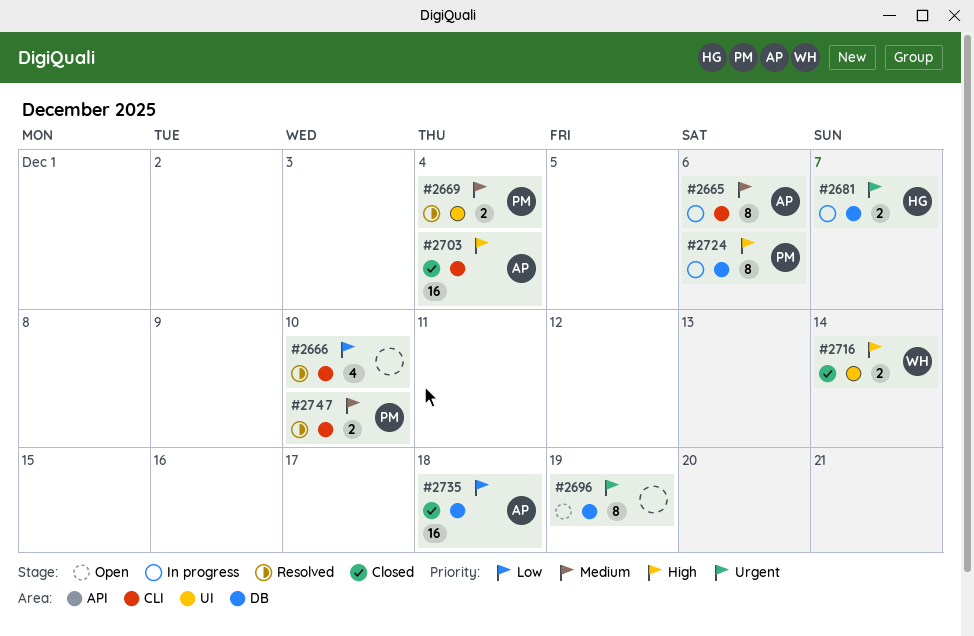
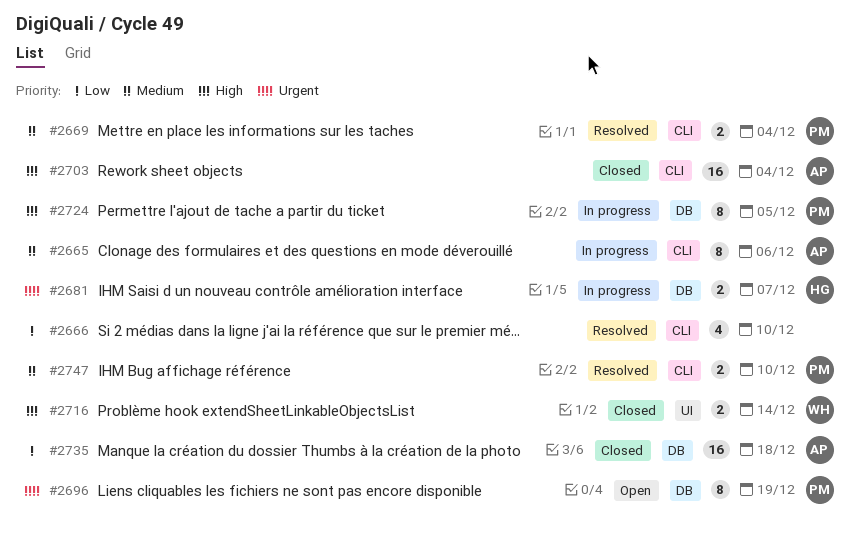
#2669, label: UI -> CLI
#2696, owner: none -> PM
#2724, due: Dec 6 -> Dec 5

